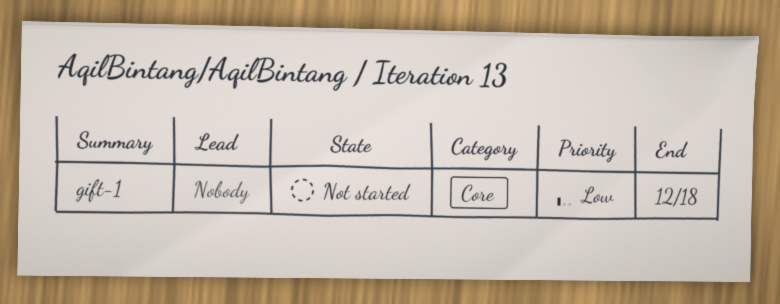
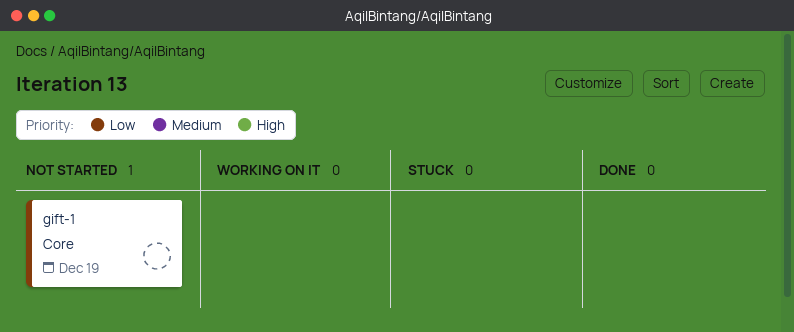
gift-1, due: Dec 18 -> Dec 19

